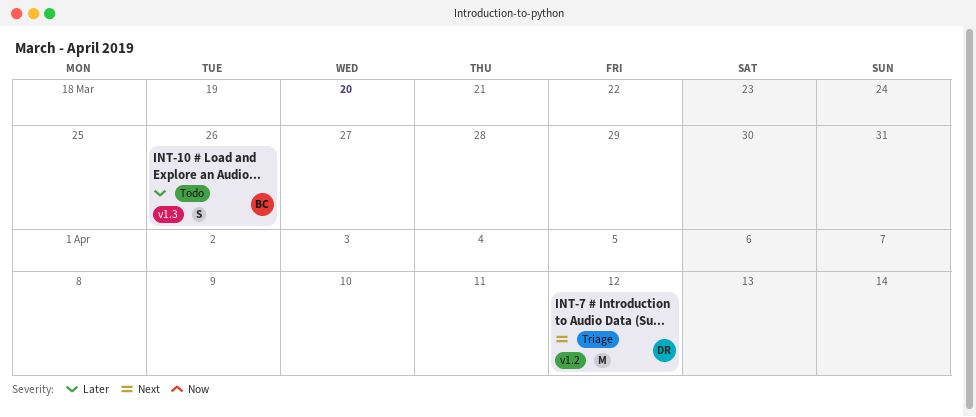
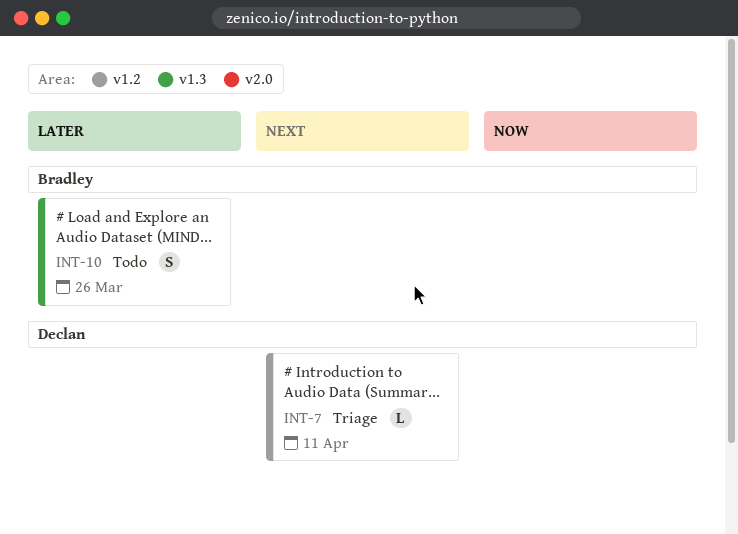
INT-7, estimate: M -> L
INT-7, due: Apr 12 -> Apr 11

